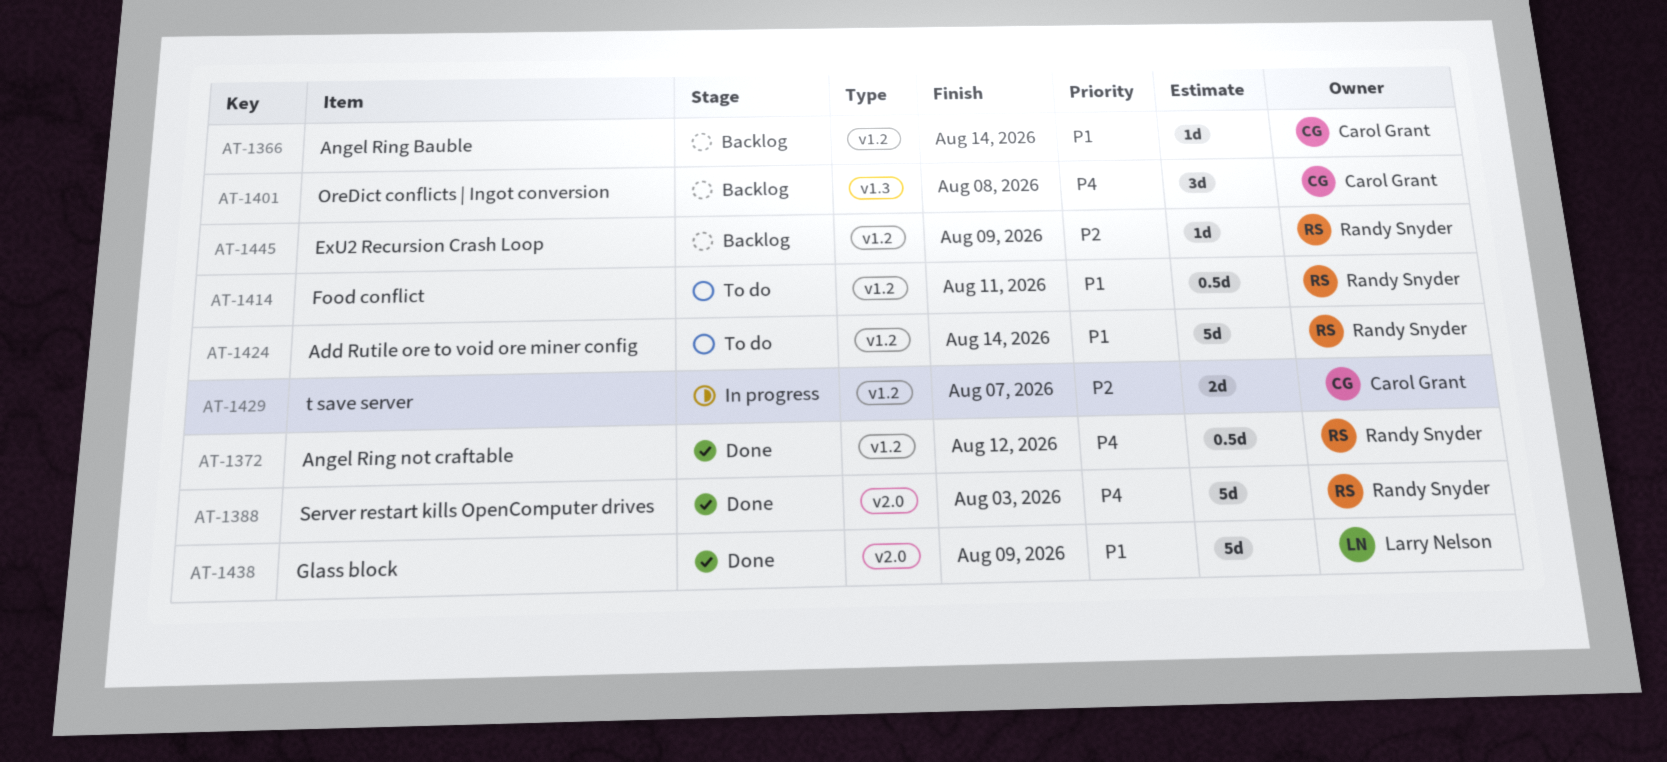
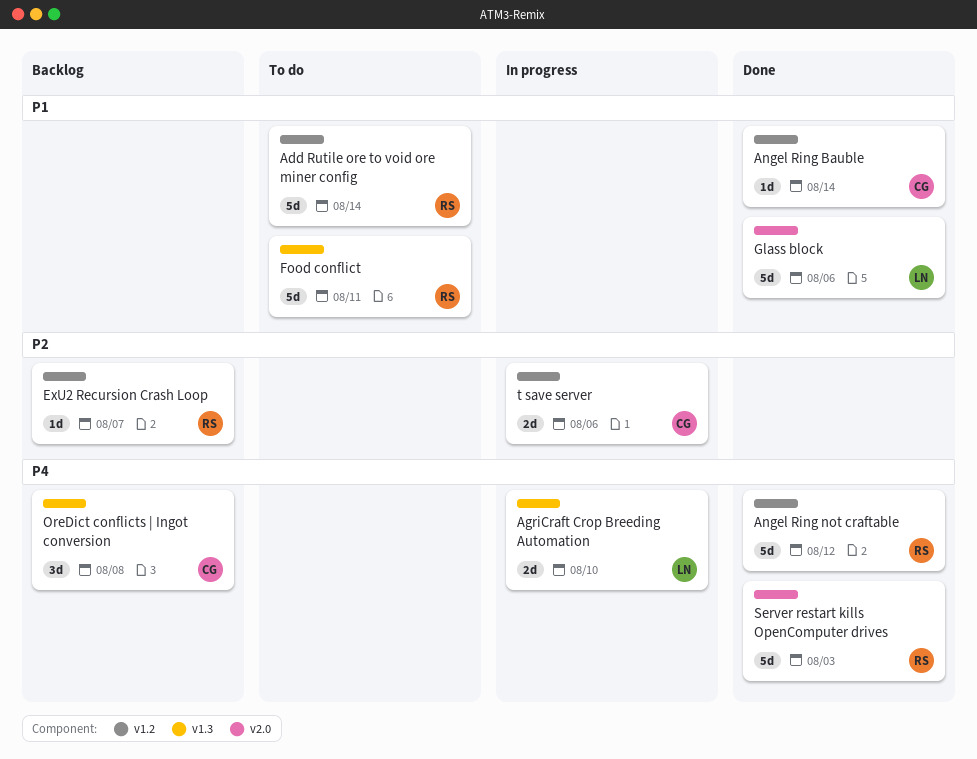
AgriCraft Crop Breeding Automation: none -> present
Angel Ring Bauble, status: Backlog -> Done
Angel Ring not craftable, estimate: 0.5d -> 5d
ExU2 Recursion Crash Loop, due: Aug 9 -> Aug 7
Food conflict, label: v1.2 -> v1.3
Food conflict, estimate: 0.5d -> 5d
Glass block, due: Aug 9 -> Aug 6
t save server, due: Aug 7 -> Aug 6

